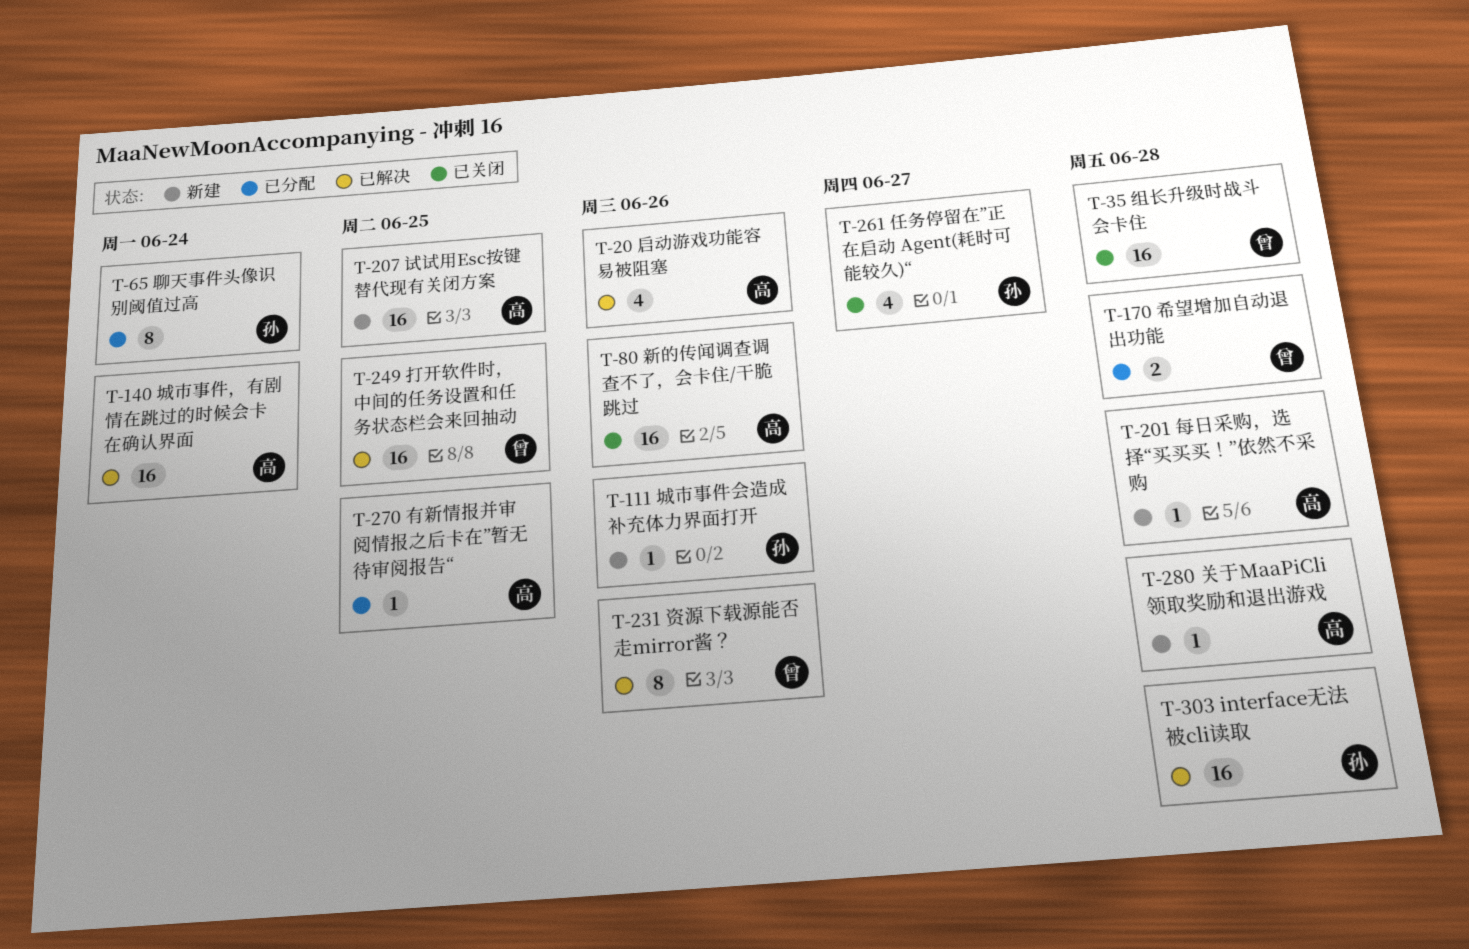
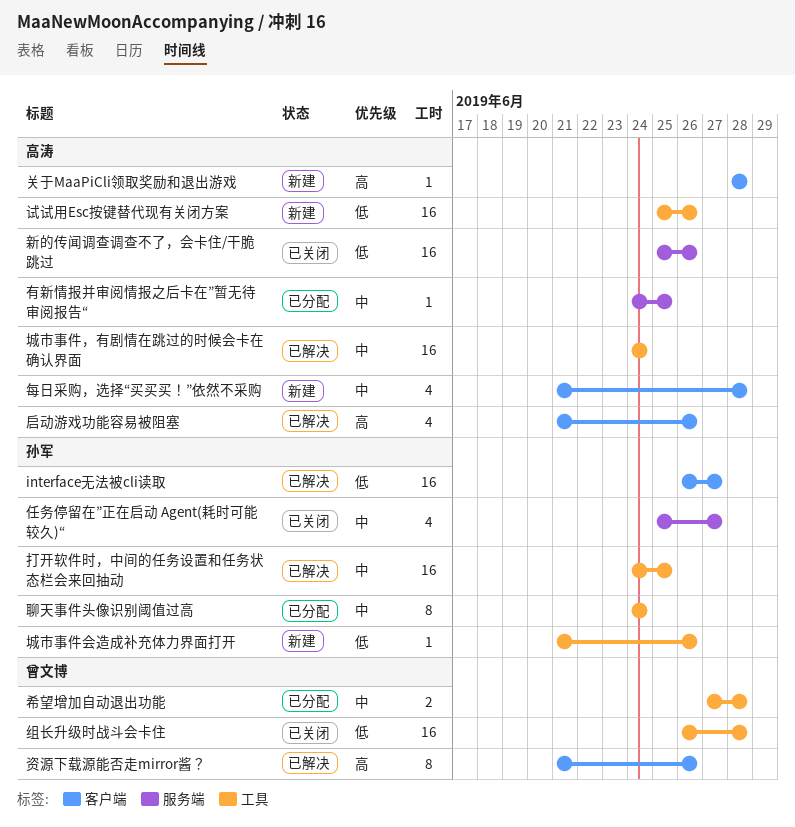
interface无法被cli读取, due: Jun 28 -> Jun 27
打开软件时，中间的任务设置和任务状态栏会来回抽动, owner: 曾文博 -> 孙军
每日采购，选择“买买买！”依然不采购, estimate: 1 -> 4
试试用Esc按键替代现有关闭方案, due: Jun 25 -> Jun 26

